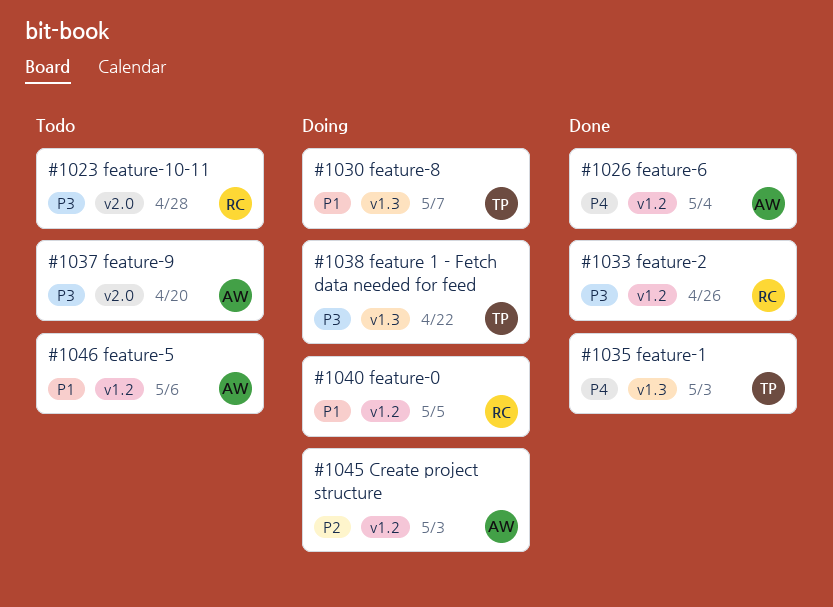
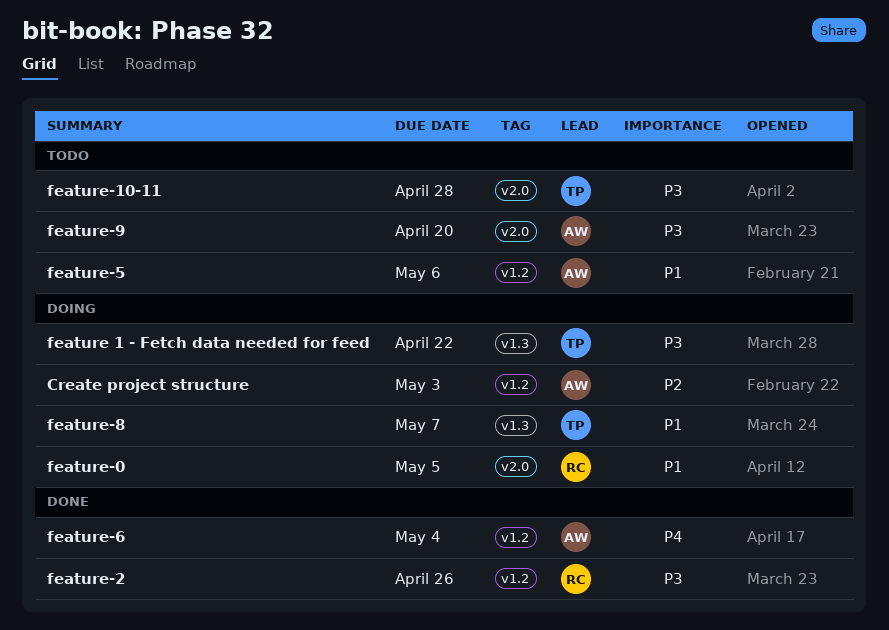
feature-0, label: v1.2 -> v2.0
feature-1: present -> none
feature-10-11, owner: RC -> TP

